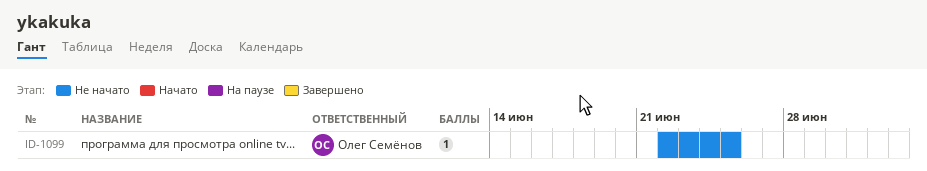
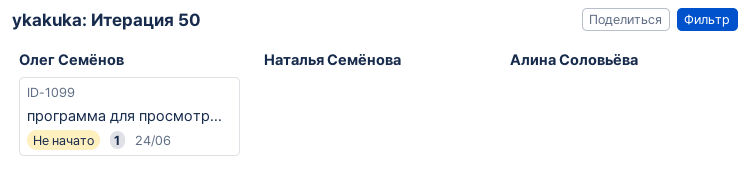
ID-1099, due: Jun 25 -> Jun 24

